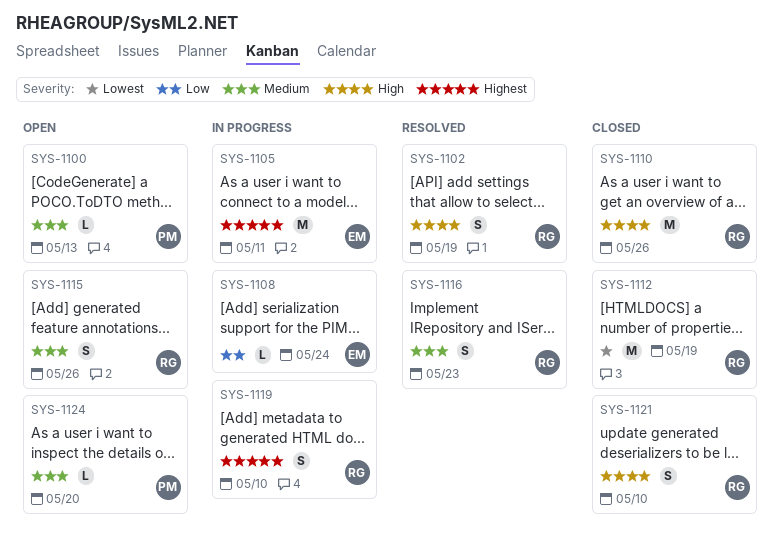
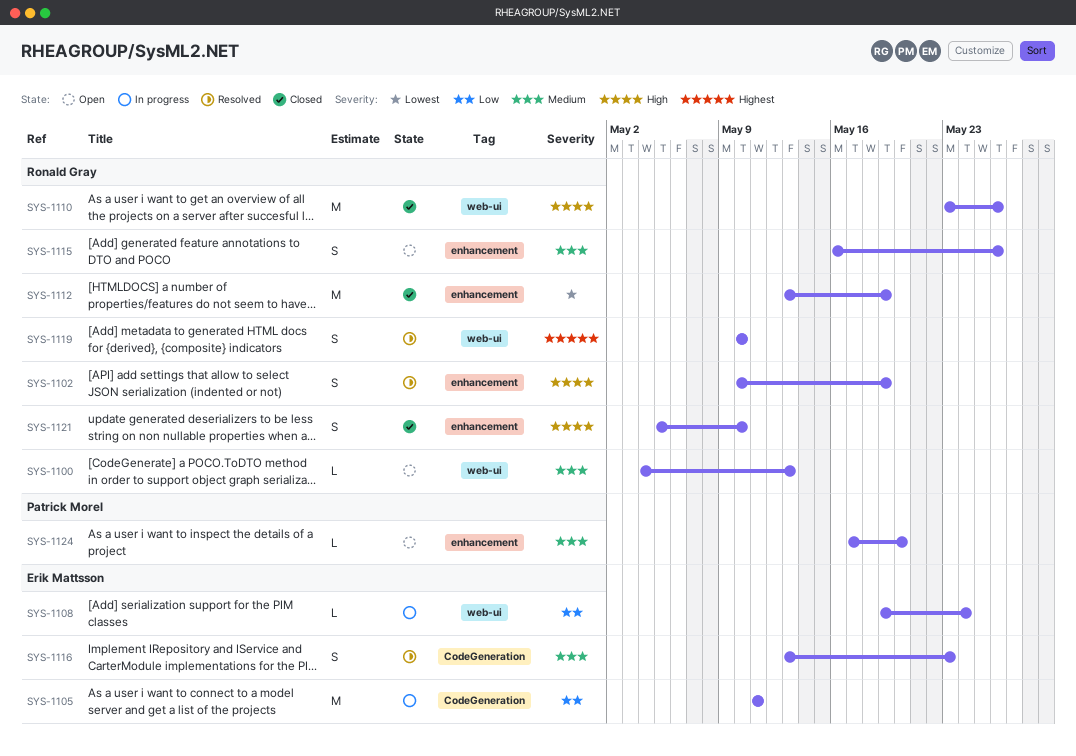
SYS-1100, owner: Patrick Morel -> Ronald Gray
SYS-1105, priority: Highest -> Low
SYS-1116, owner: Ronald Gray -> Erik Mattsson
SYS-1119, status: In progress -> Resolved

